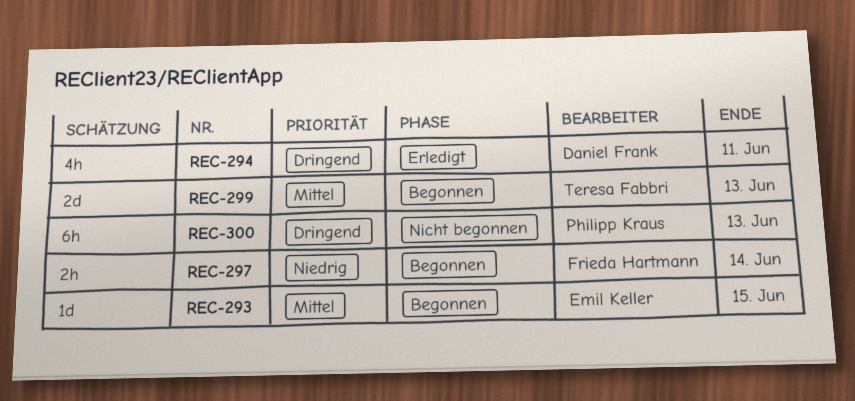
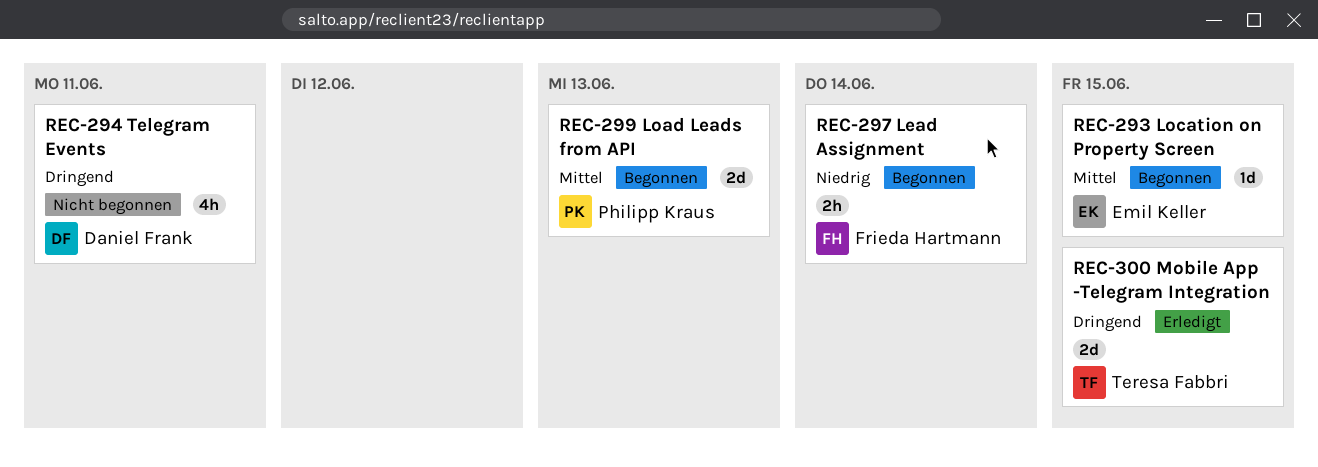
REC-294, status: Erledigt -> Nicht begonnen
REC-299, owner: Teresa Fabbri -> Philipp Kraus
REC-300, status: Nicht begonnen -> Erledigt
REC-300, owner: Philipp Kraus -> Teresa Fabbri
REC-300, estimate: 6h -> 2d
REC-300, due: Jun 13 -> Jun 15

